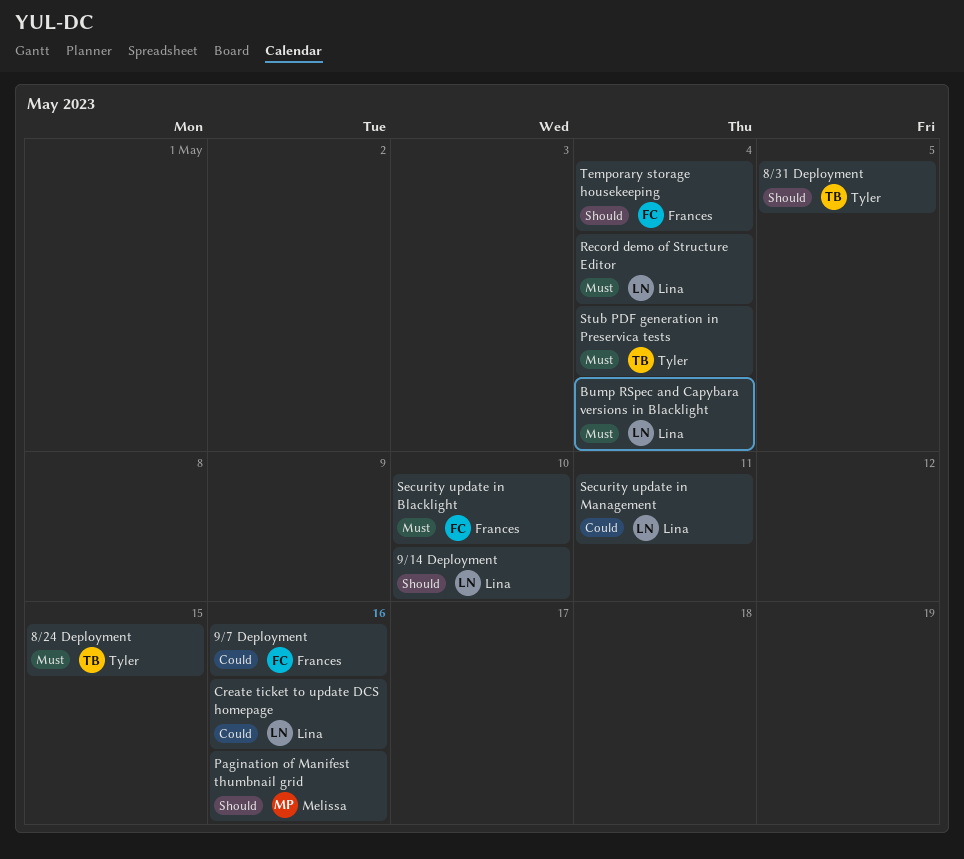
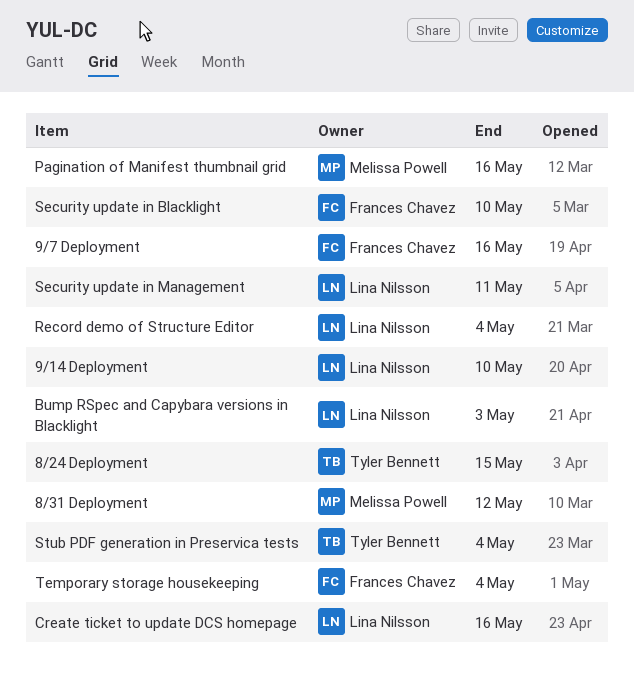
8/31 Deployment, owner: Tyler Bennett -> Melissa Powell
8/31 Deployment, due: May 5 -> May 12
Bump RSpec and Capybara versions in Blacklight, due: May 4 -> May 3

